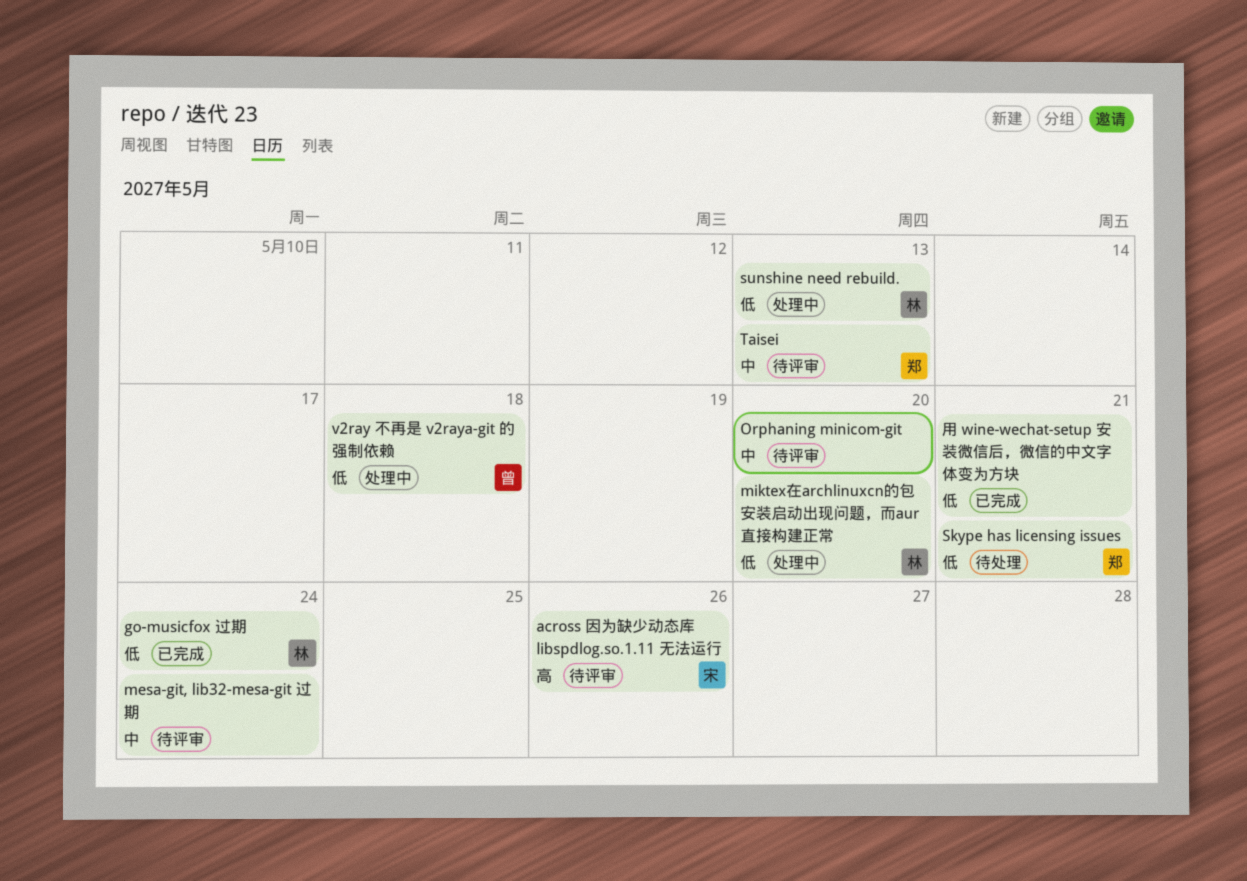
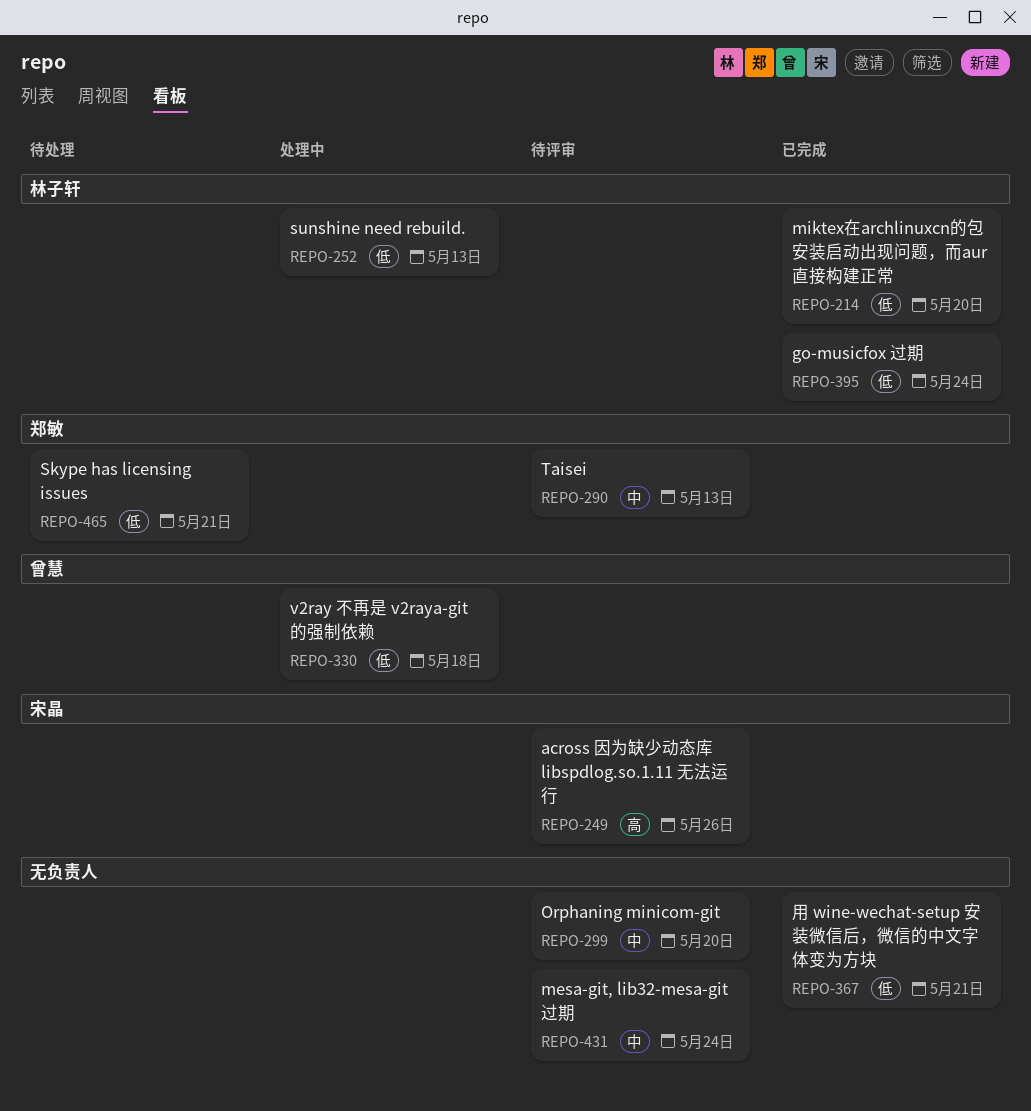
miktex在archlinuxcn的包安装启动出现问题，而aur直接构建正常, status: 处理中 -> 已完成

